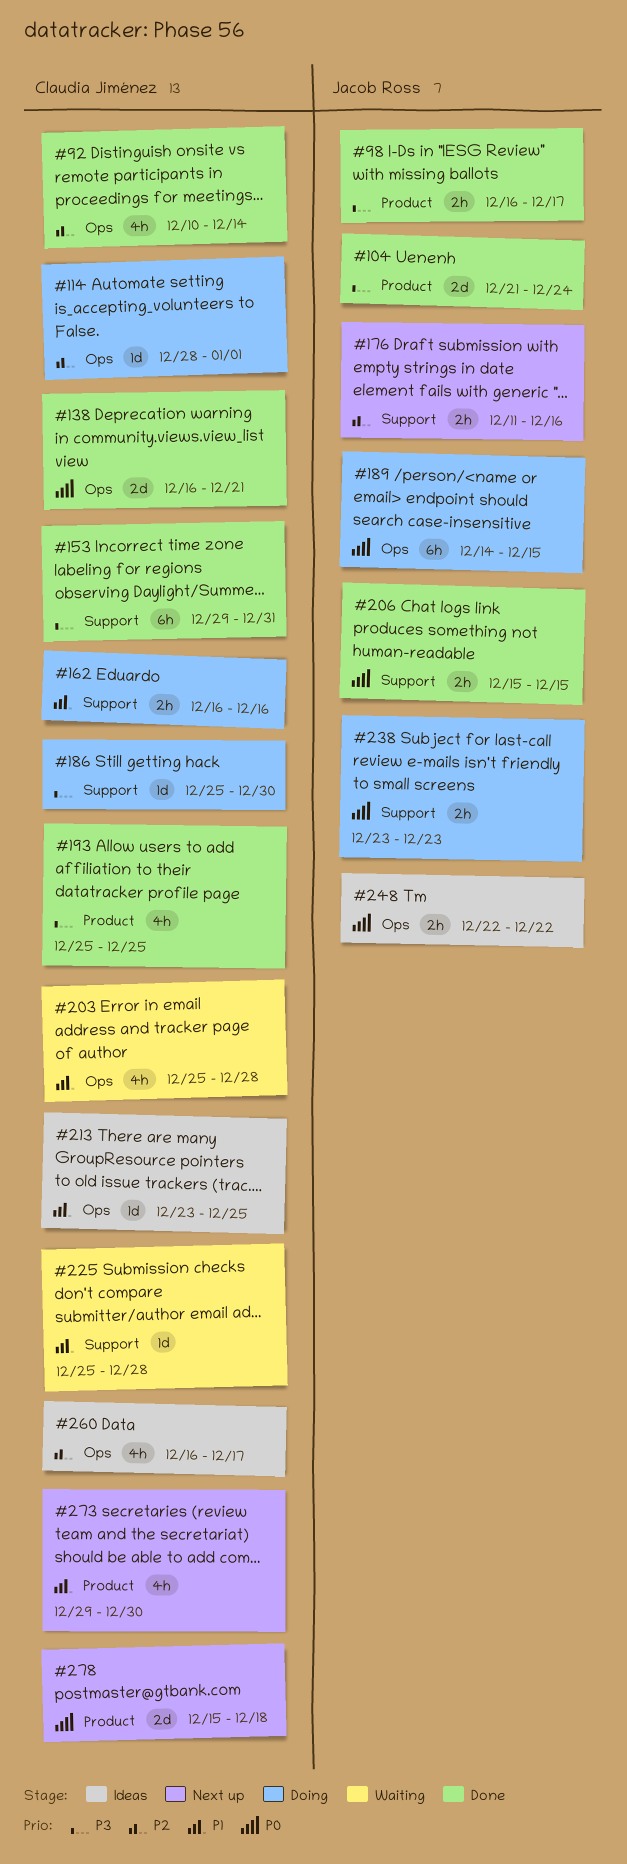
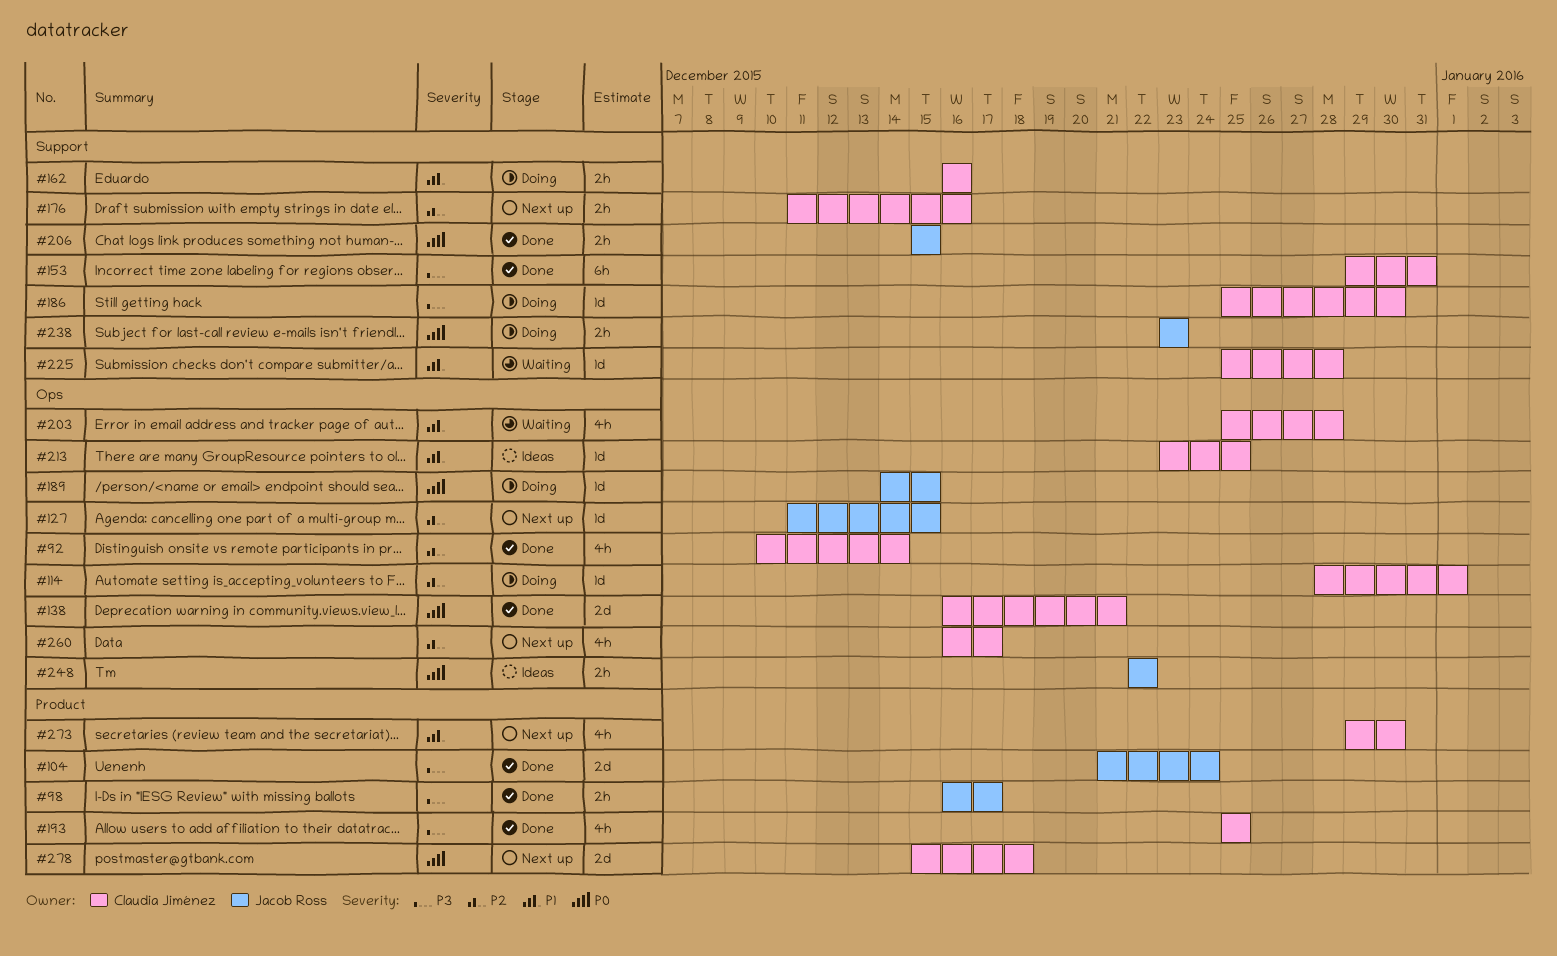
#127: none -> present
#176, owner: Jacob Ross -> Claudia Jiménez
#189, estimate: 6h -> 1d
#260, status: Ideas -> Next up

